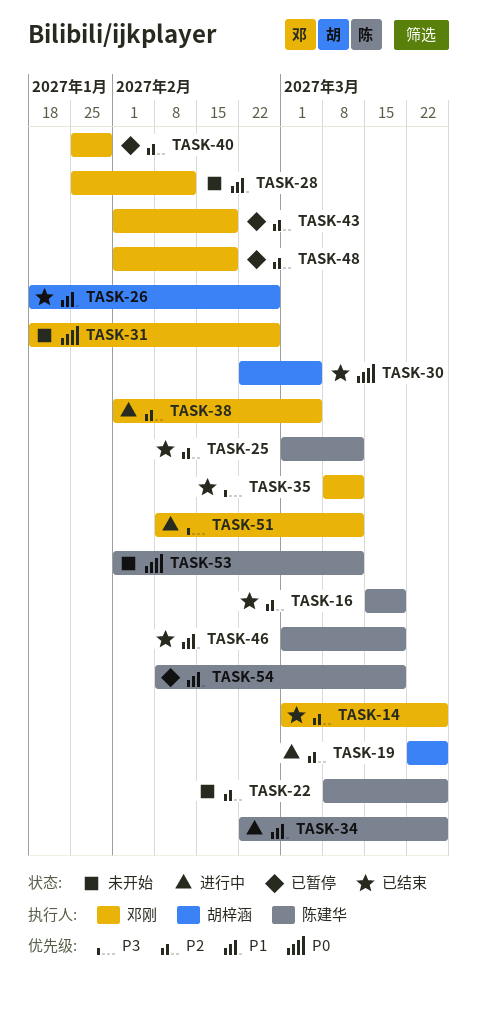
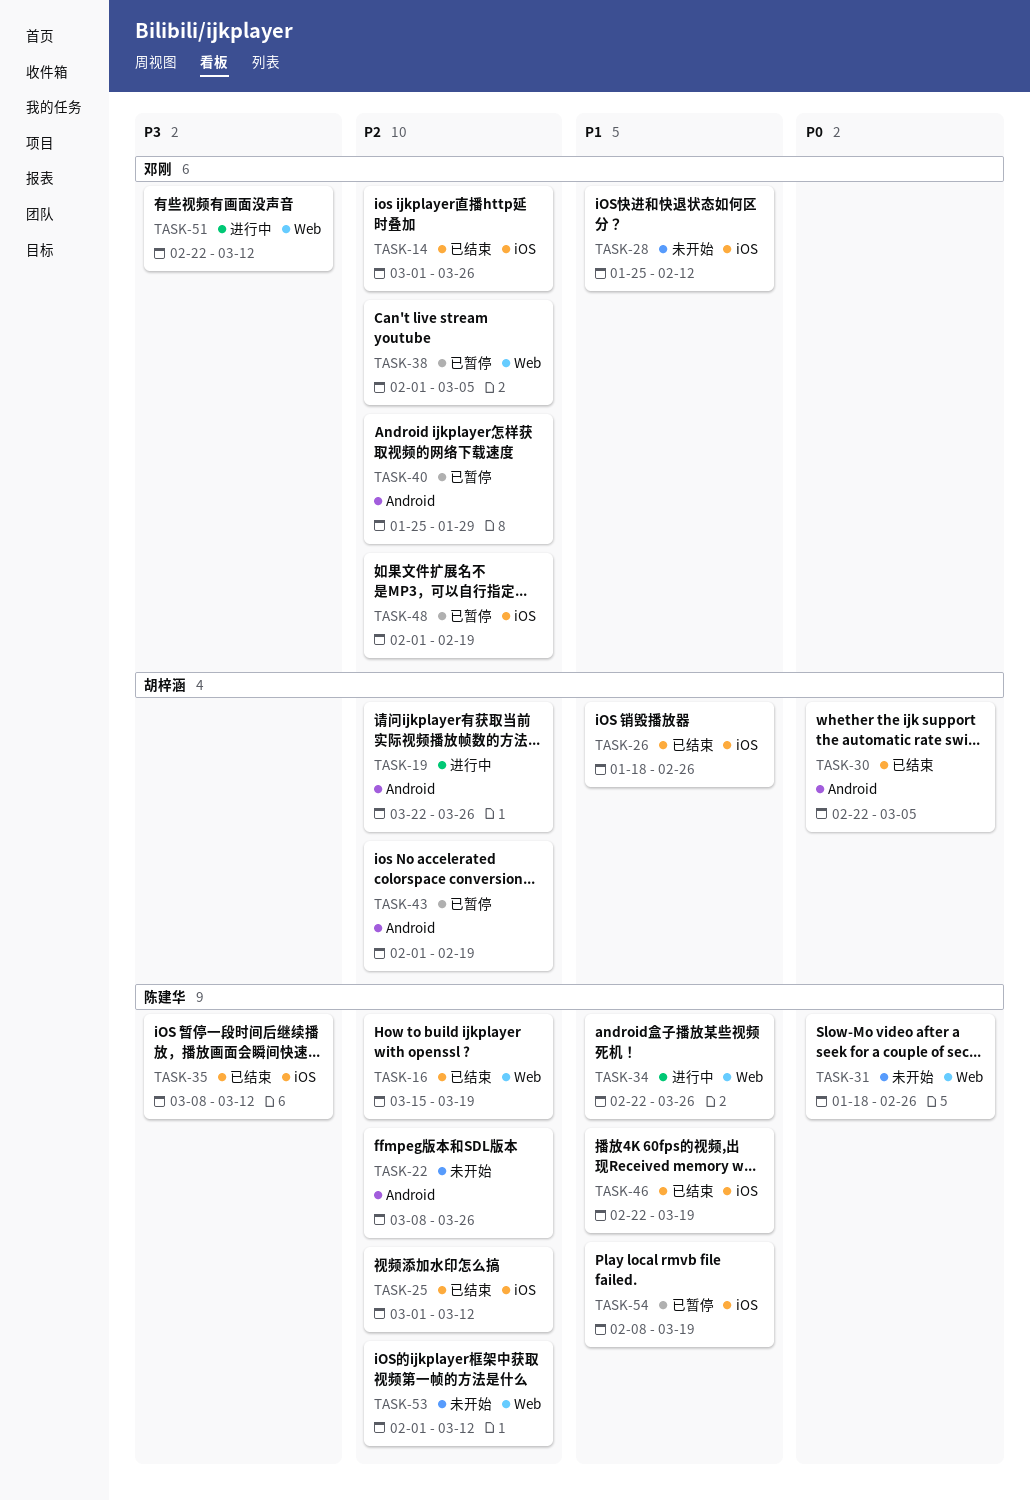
TASK-31, owner: 邓刚 -> 陈建华
TASK-35, owner: 邓刚 -> 陈建华
TASK-38, status: 进行中 -> 已暂停
TASK-43, owner: 邓刚 -> 胡梓涵
TASK-46, start: Mar 1 -> Feb 22
TASK-51, start: Feb 8 -> Feb 22
TASK-53, priority: P0 -> P2

